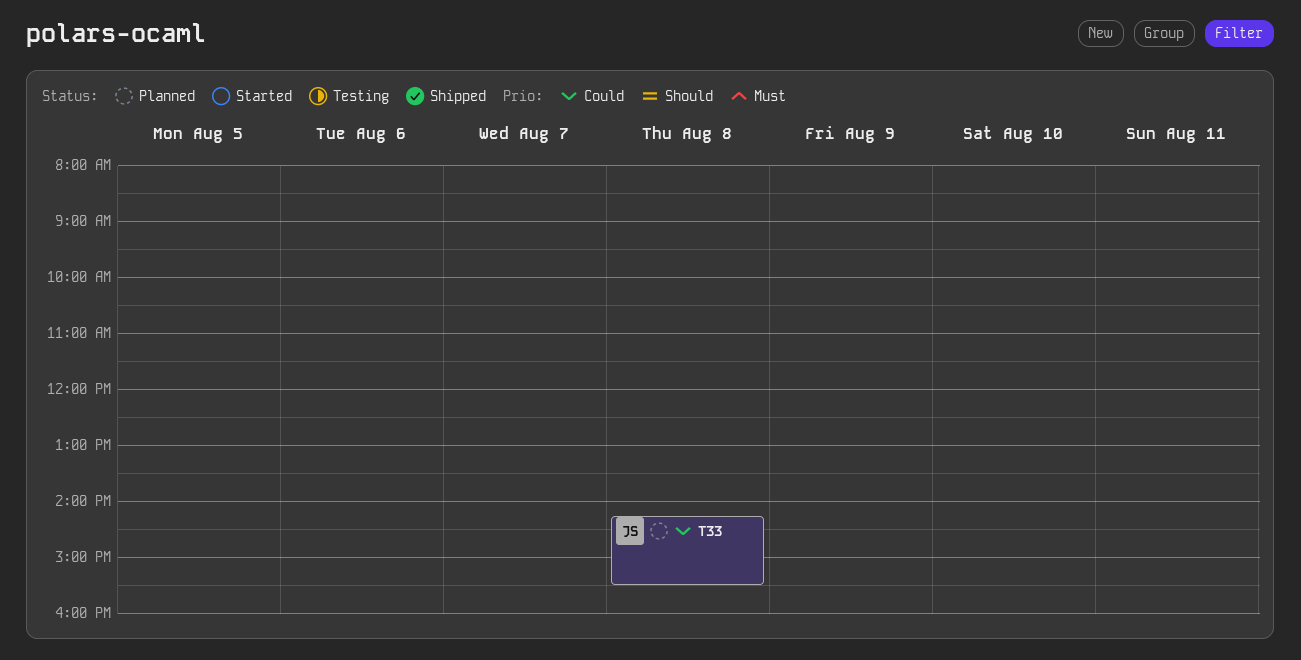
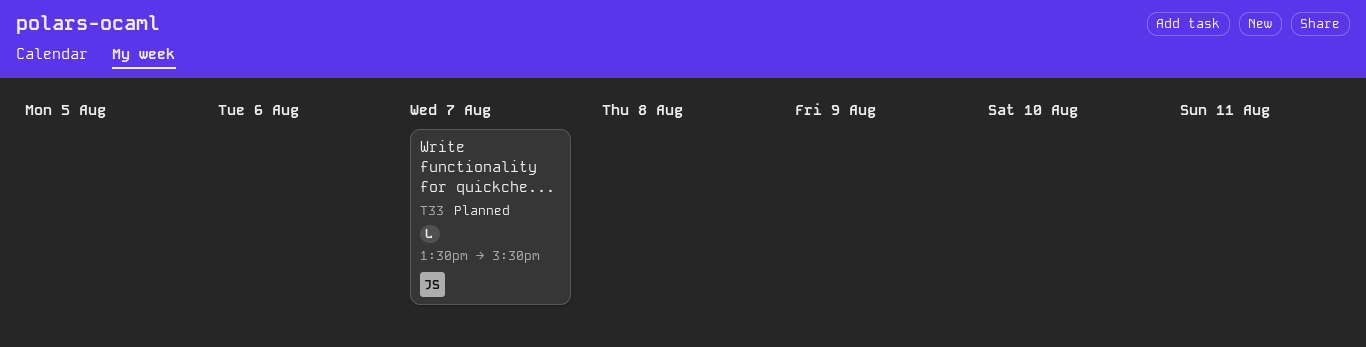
T33, day: Aug 8 -> Aug 7
T33, begins: 14:15 -> 13:30

